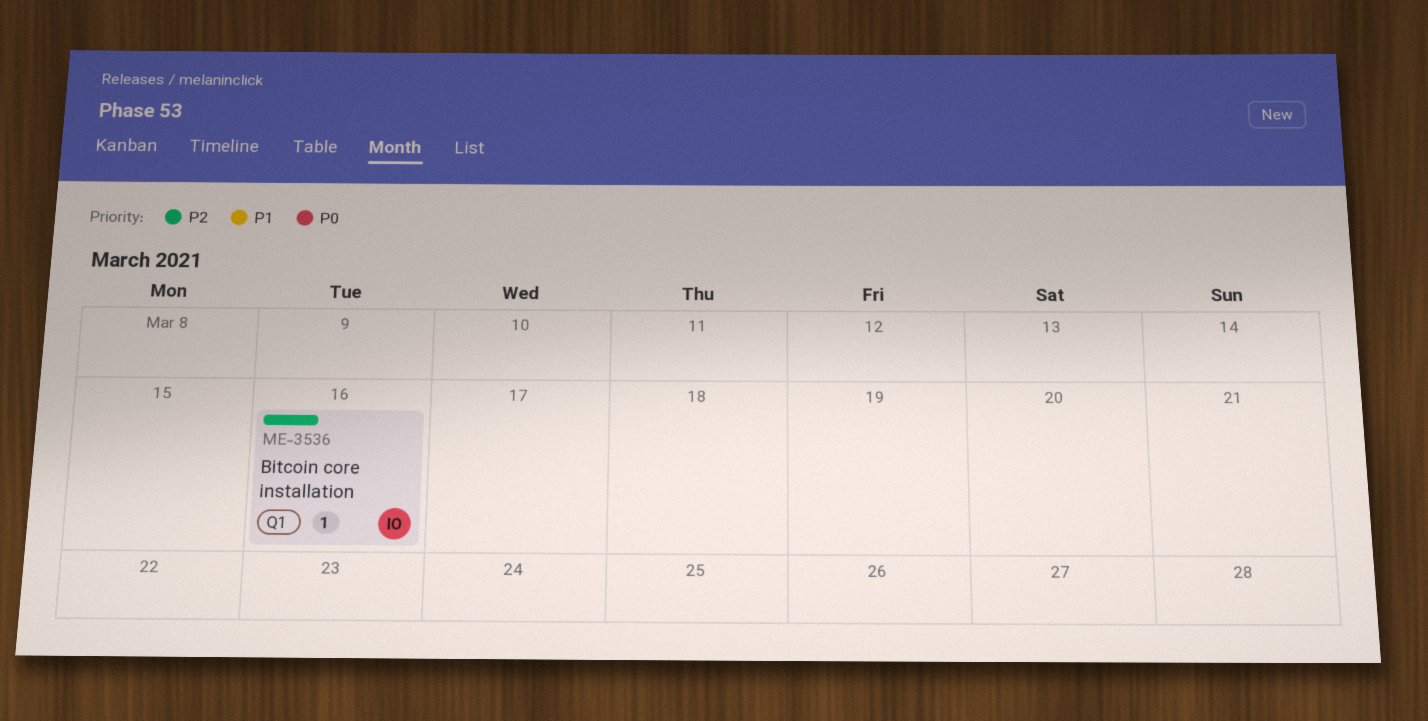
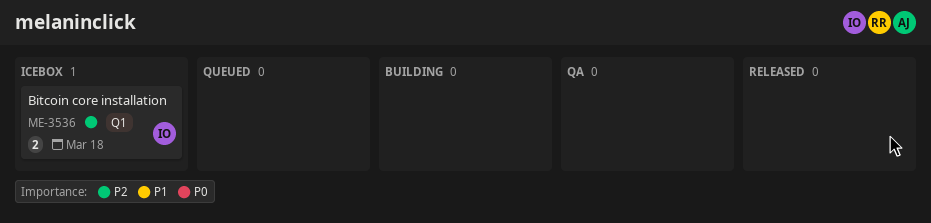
ME-3536, estimate: 1 -> 2
ME-3536, due: Mar 16 -> Mar 18

